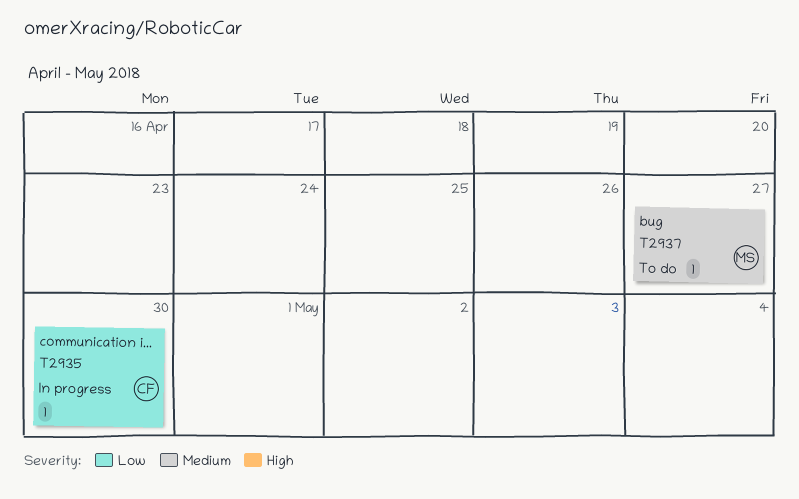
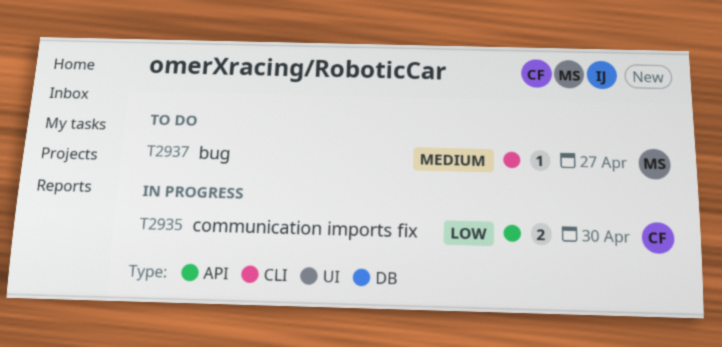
T2935, estimate: 1 -> 2

